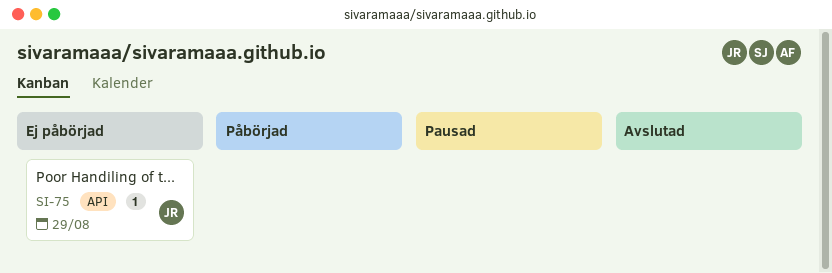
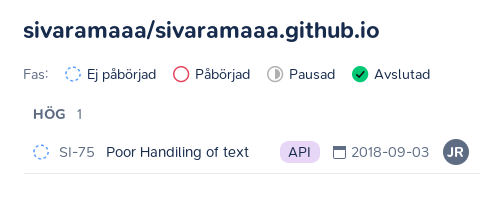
SI-75, due: Aug 29 -> Sep 3

